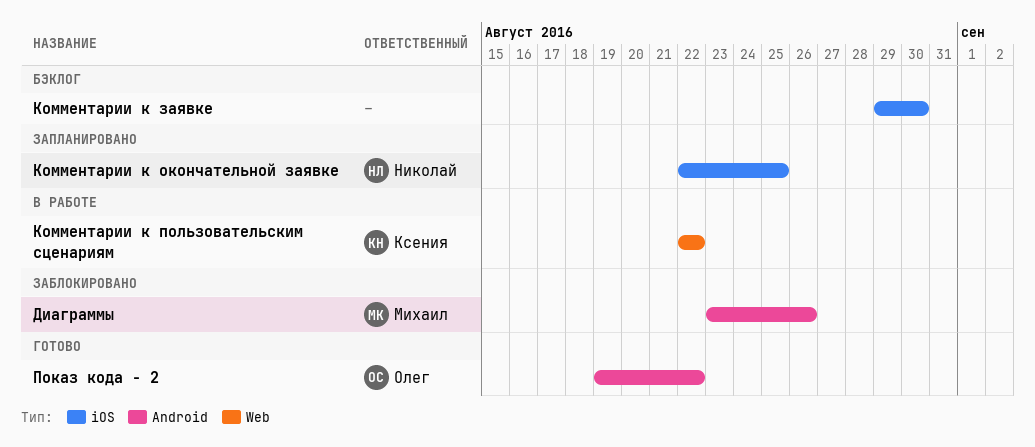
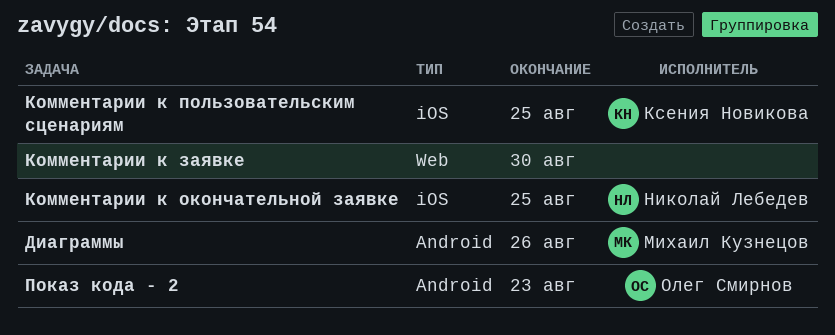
Комментарии к заявке, label: iOS -> Web
Комментарии к пользовательским сценариям, label: Web -> iOS
Комментарии к пользовательским сценариям, due: Aug 22 -> Aug 25
Показ кода - 2, due: Aug 22 -> Aug 23

